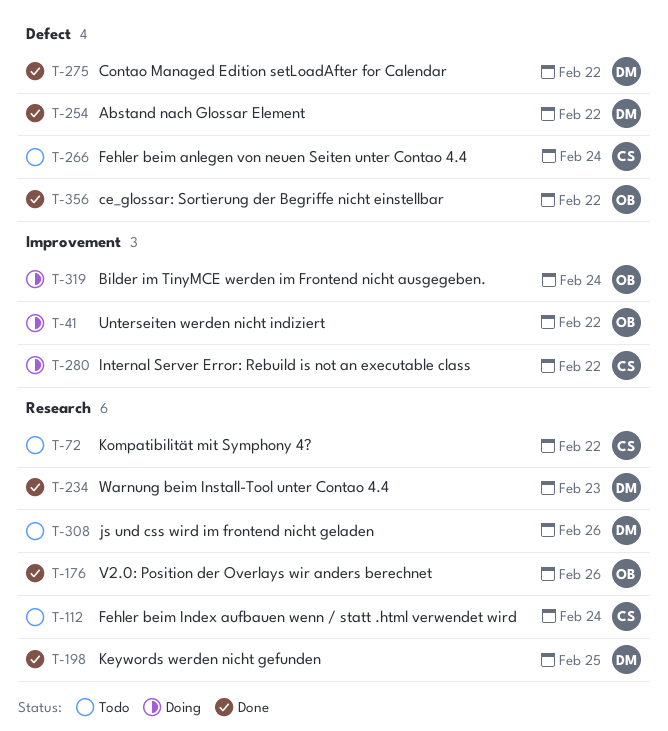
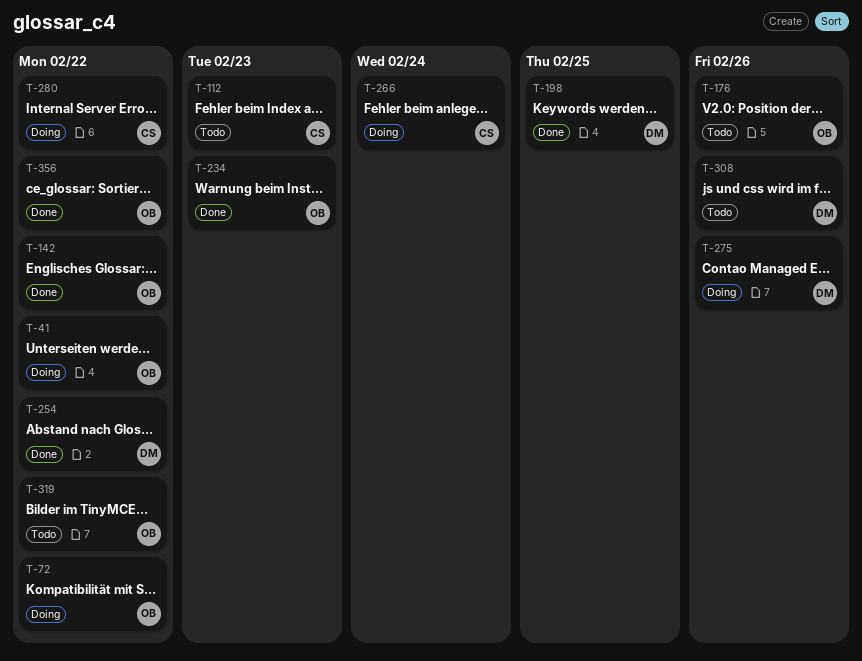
T-72, status: Todo -> Doing
T-72, owner: CS -> OB
T-112, due: Feb 24 -> Feb 23
T-142: none -> present
T-176, status: Done -> Todo
T-234, owner: DM -> OB
T-266, status: Todo -> Doing
T-275, status: Done -> Doing
T-275, due: Feb 22 -> Feb 26
T-319, status: Doing -> Todo
T-319, due: Feb 24 -> Feb 22

